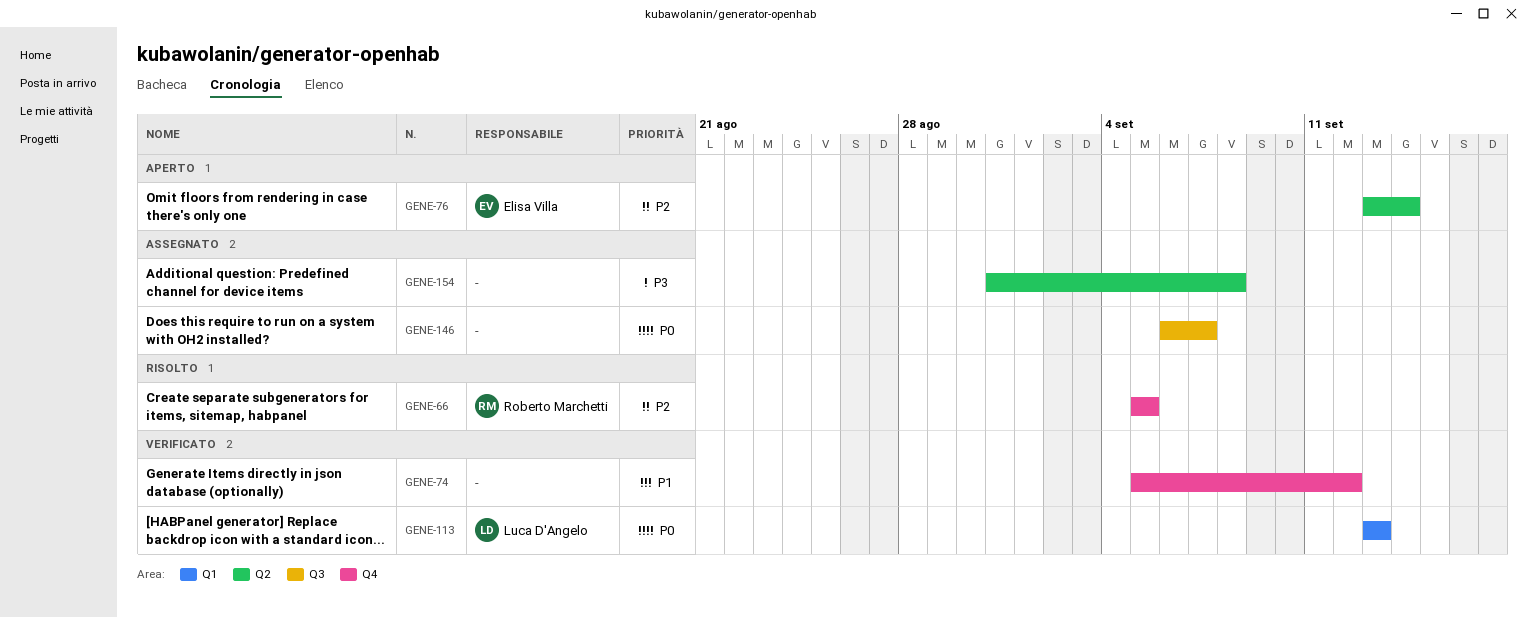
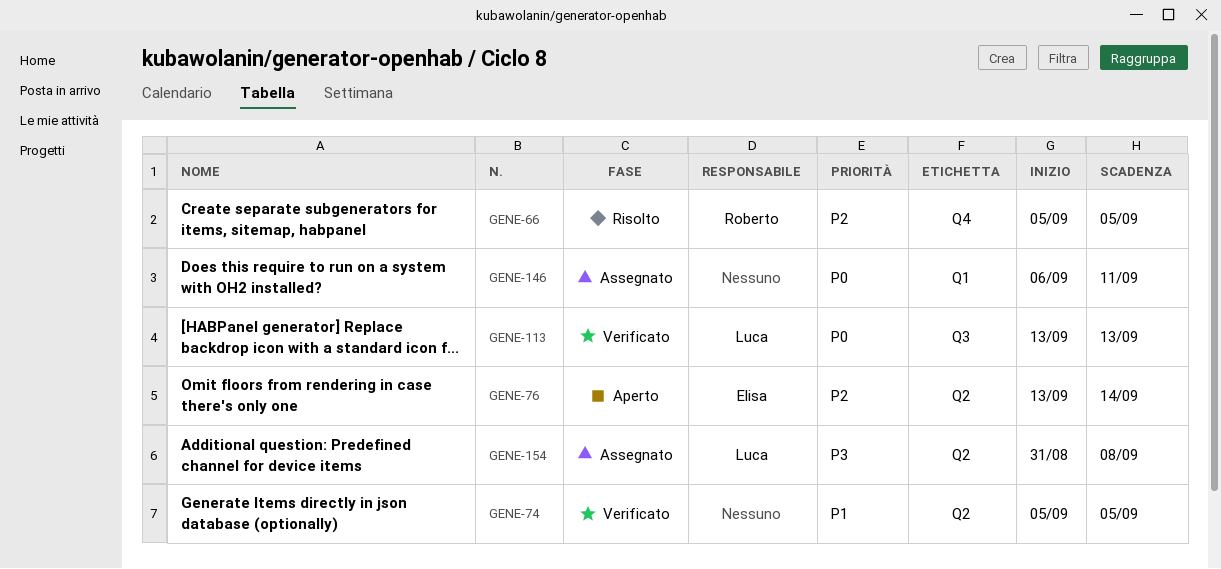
GENE-74, label: Q4 -> Q2
GENE-74, due: Sep 12 -> Sep 5
GENE-113, label: Q1 -> Q3
GENE-146, label: Q3 -> Q1
GENE-146, due: Sep 7 -> Sep 11
GENE-154, owner: none -> Luca D'Angelo

